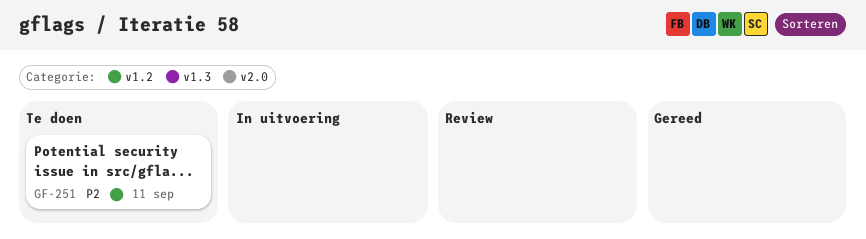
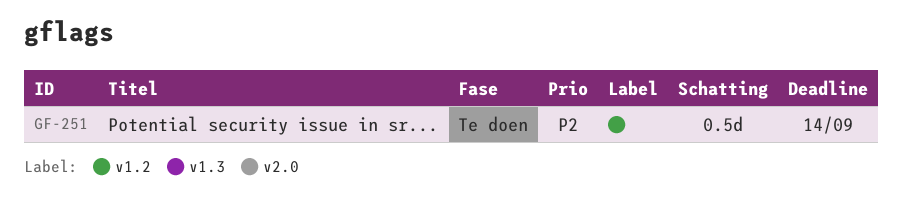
GF-251, due: Sep 11 -> Sep 14

